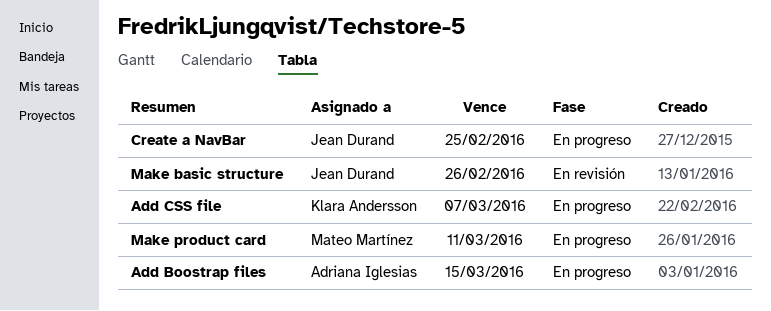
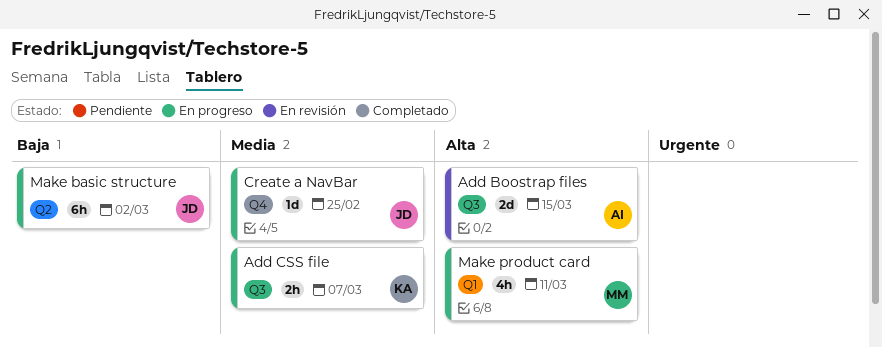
Add Boostrap files, status: En progreso -> En revisión
Make basic structure, status: En revisión -> En progreso
Make basic structure, due: Feb 26 -> Mar 2

